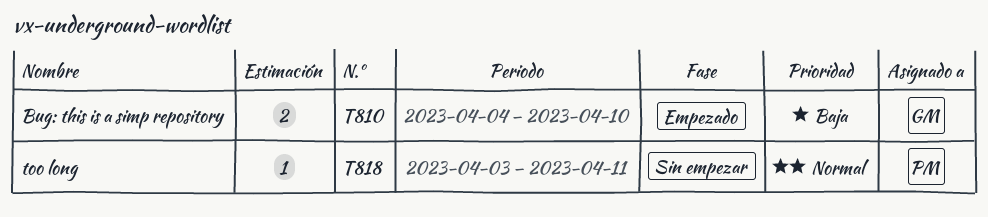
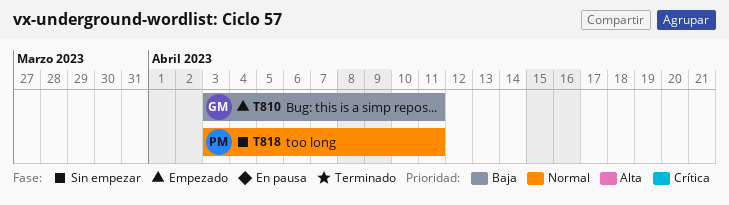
T810, start: Apr 4 -> Apr 3
T810, due: Apr 10 -> Apr 11

